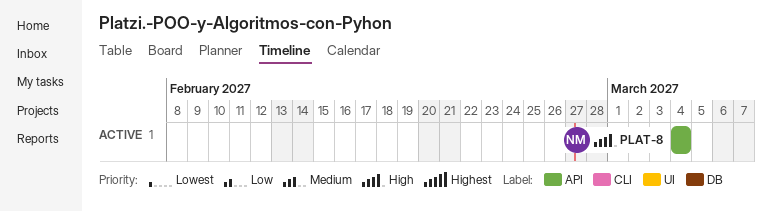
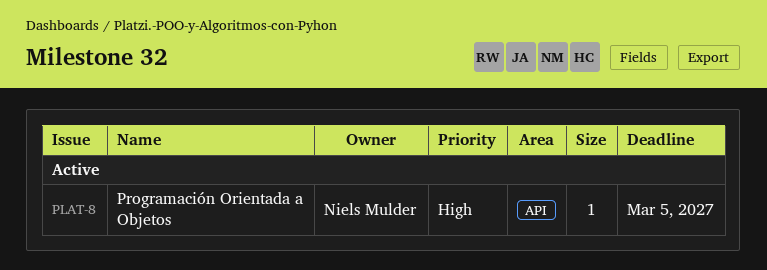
PLAT-8, due: Mar 4 -> Mar 5

